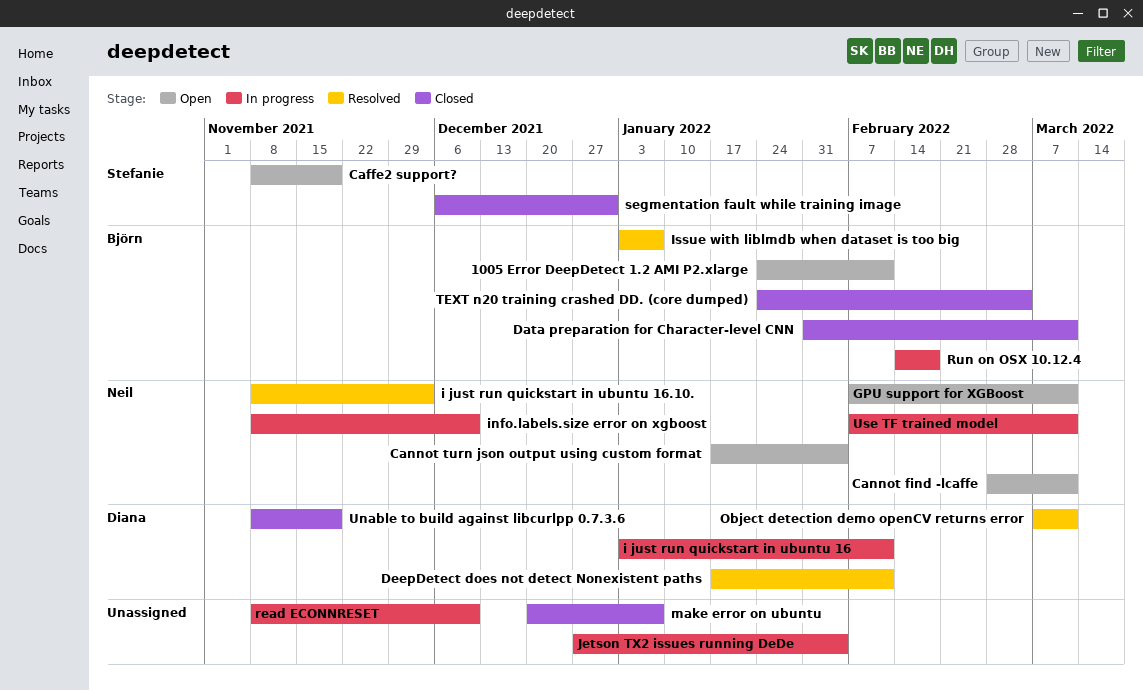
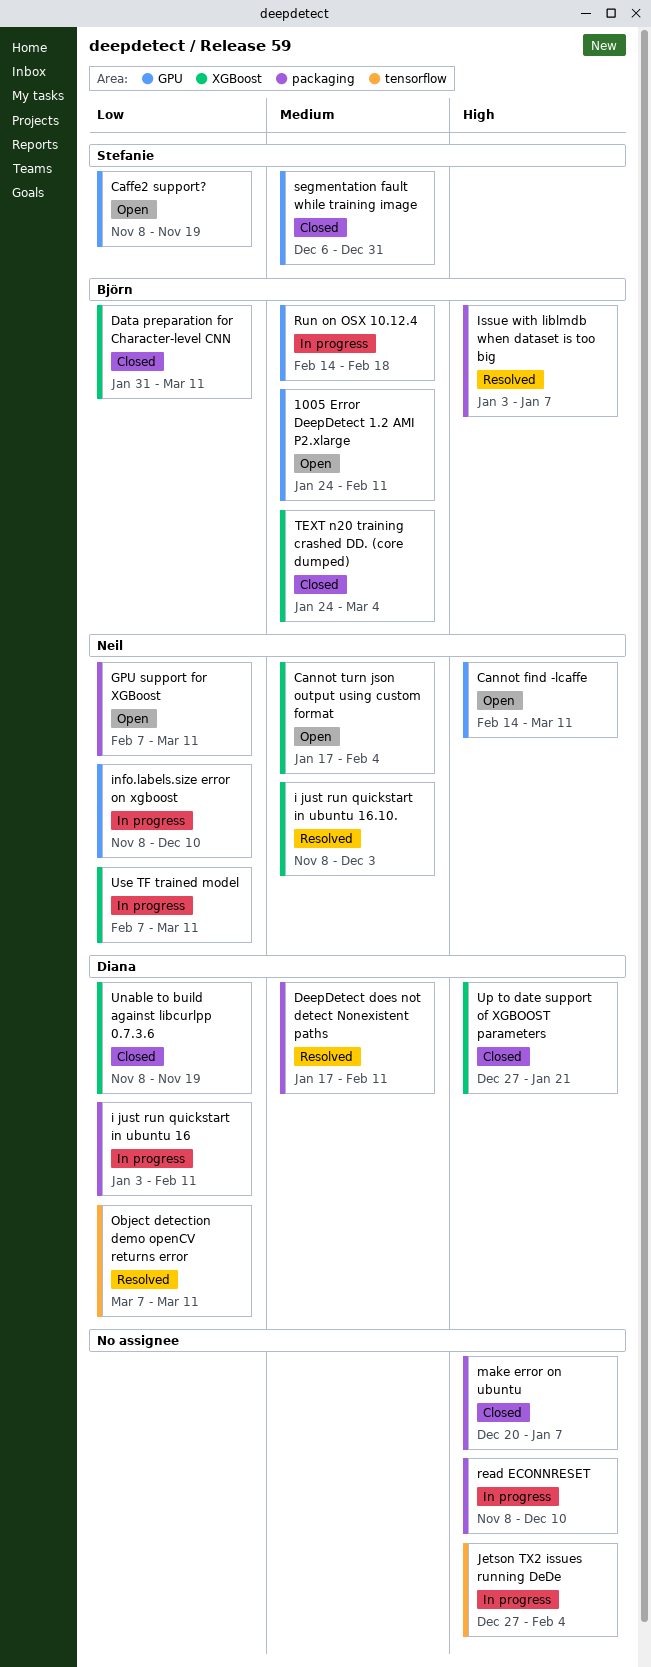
Cannot find -lcaffe, start: Feb 28 -> Feb 14
Up to date support of XGBOOST parameters: none -> present

